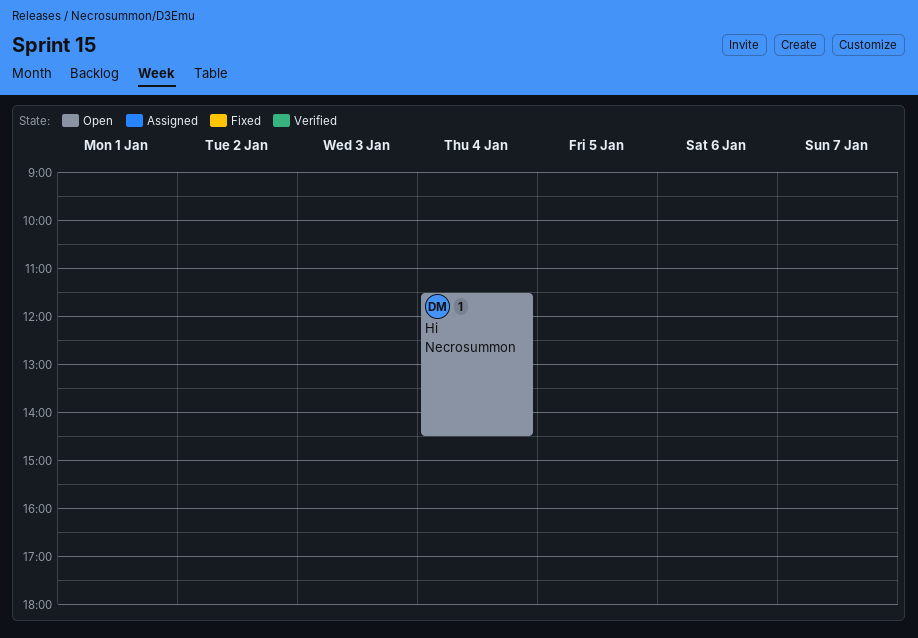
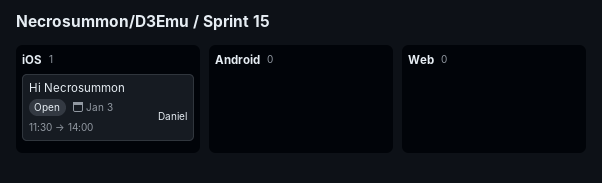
Hi Necrosummon, day: Jan 4 -> Jan 3
Hi Necrosummon, ends: 14:30 -> 14:00

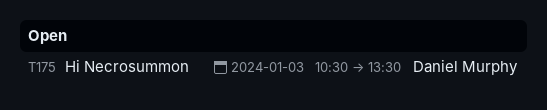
Hi Necrosummon, begins: 11:30 -> 10:30
Hi Necrosummon, ends: 14:00 -> 13:30

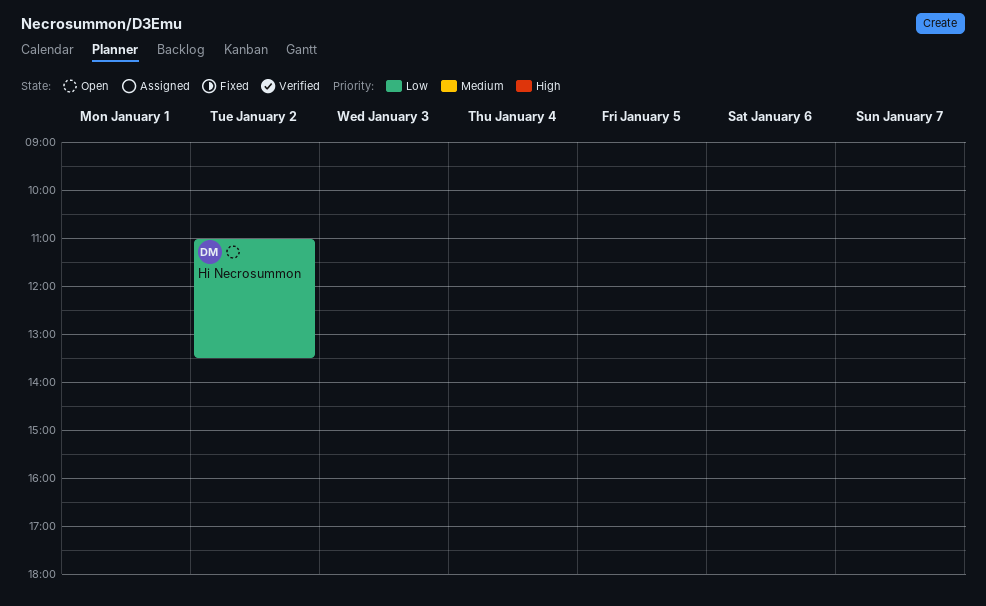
Hi Necrosummon, day: Jan 3 -> Jan 2
Hi Necrosummon, begins: 10:30 -> 11:00

